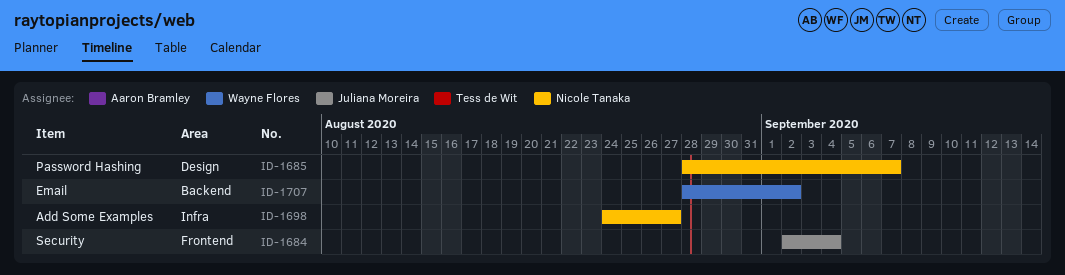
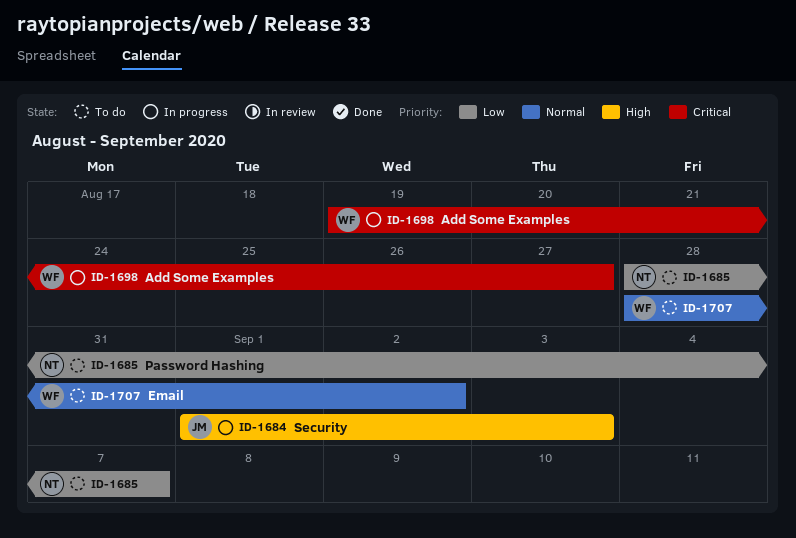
ID-1684, start: Sep 2 -> Sep 1
ID-1684, due: Sep 4 -> Sep 3
ID-1698, owner: Nicole Tanaka -> Wayne Flores
ID-1698, start: Aug 24 -> Aug 19

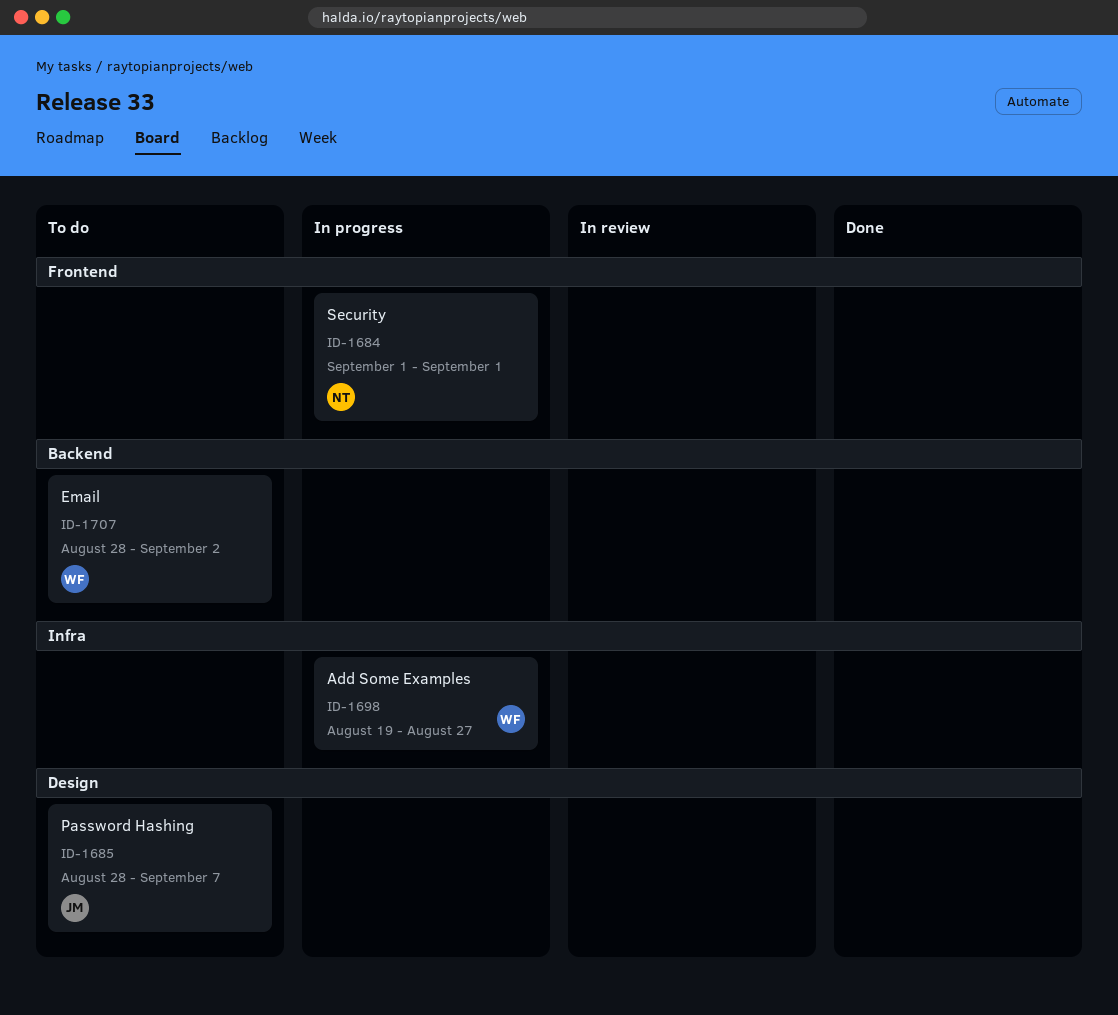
ID-1684, owner: JM -> NT
ID-1684, due: Sep 3 -> Sep 1
ID-1685, owner: NT -> JM

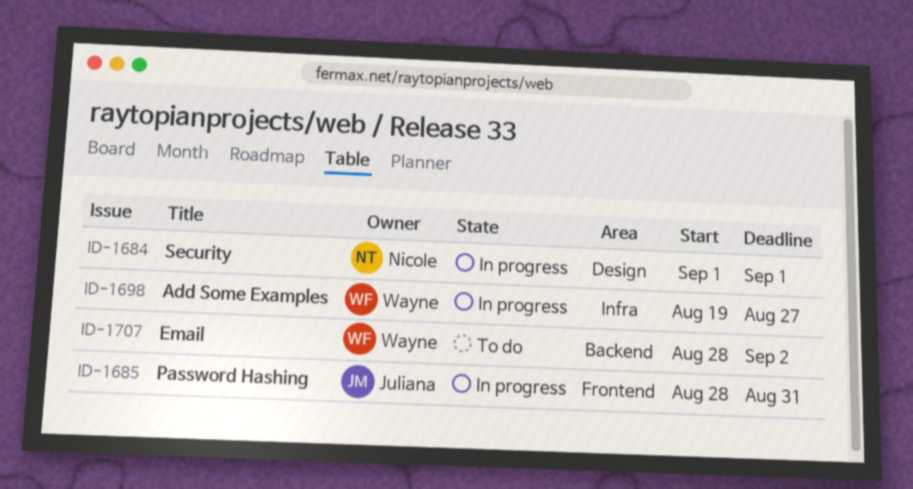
ID-1684, label: Frontend -> Design
ID-1685, status: To do -> In progress
ID-1685, label: Design -> Frontend
ID-1685, due: Sep 7 -> Aug 31

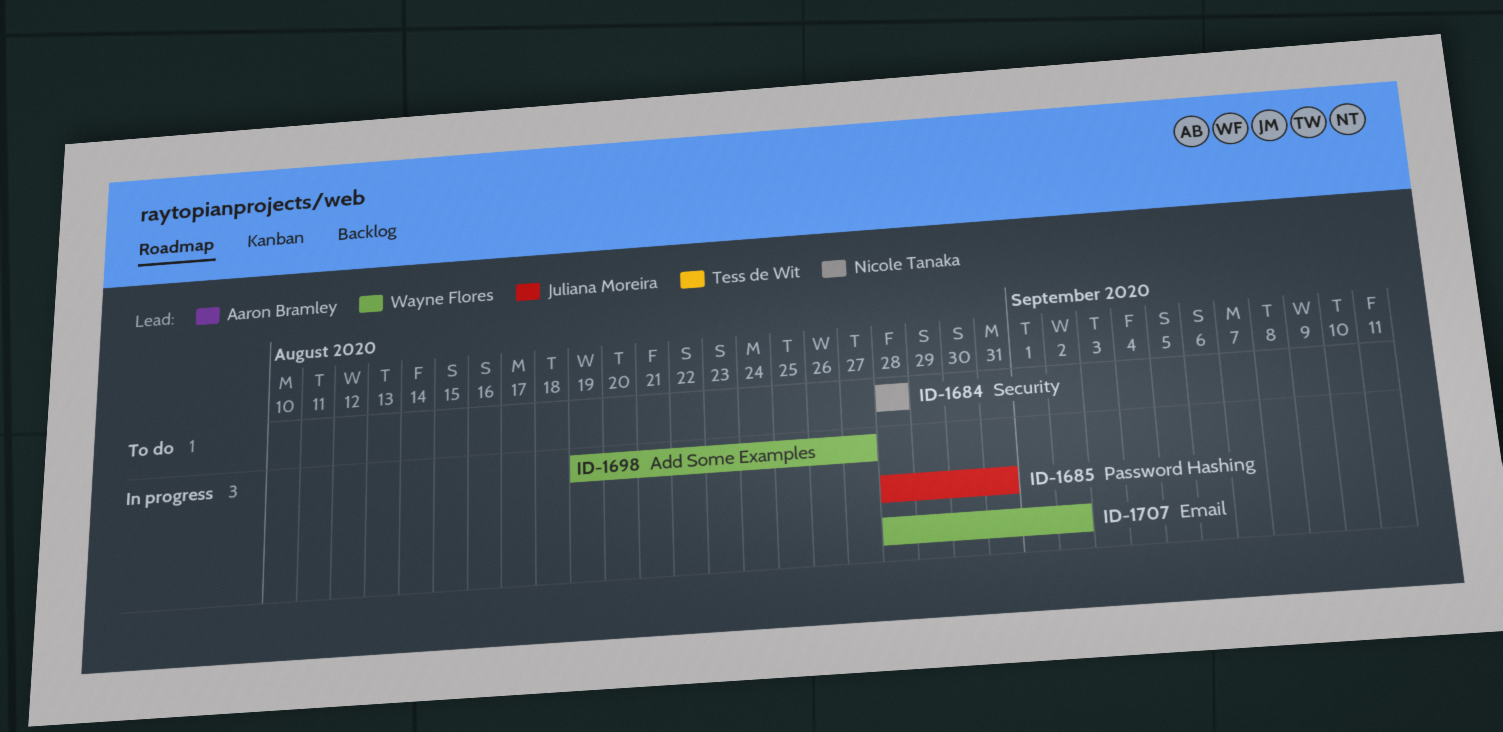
ID-1684, status: In progress -> To do
ID-1684, start: Sep 1 -> Aug 28
ID-1684, due: Sep 1 -> Aug 28
ID-1707, status: To do -> In progress

